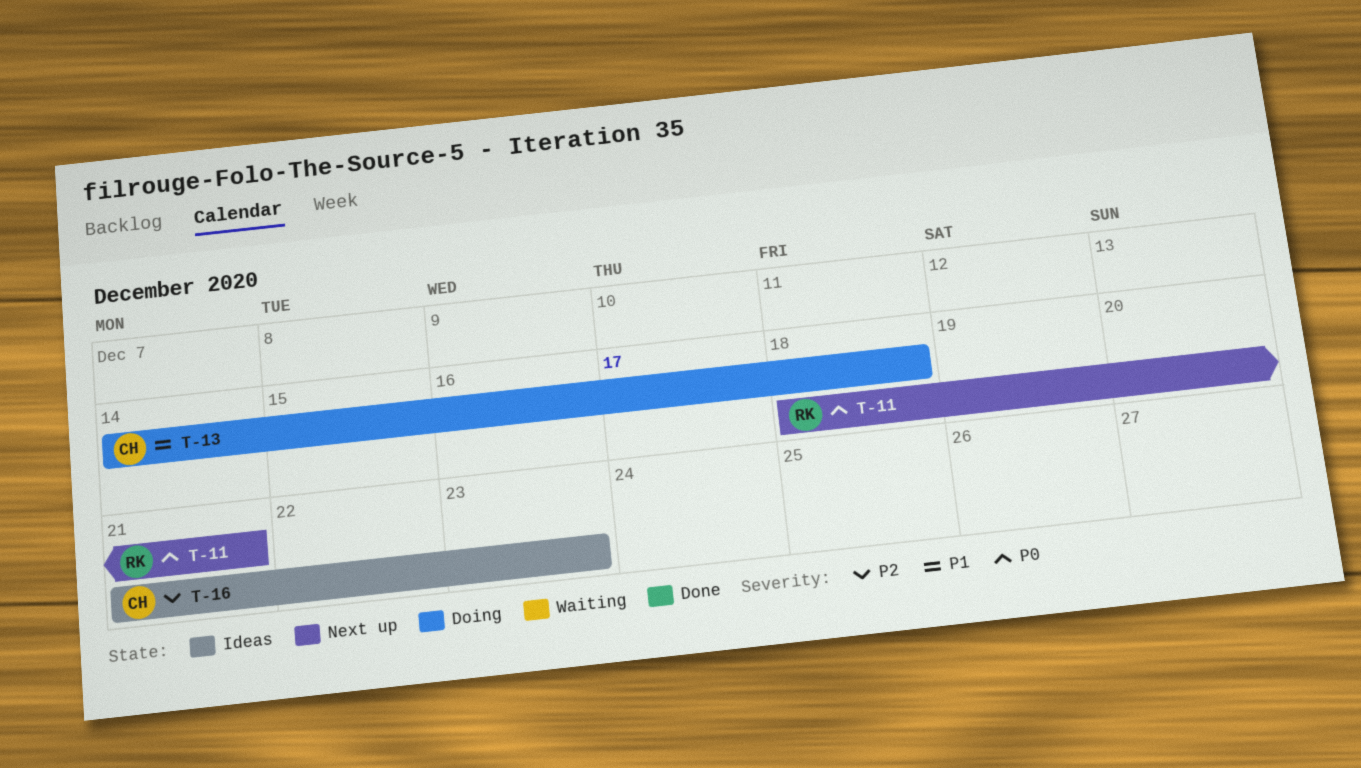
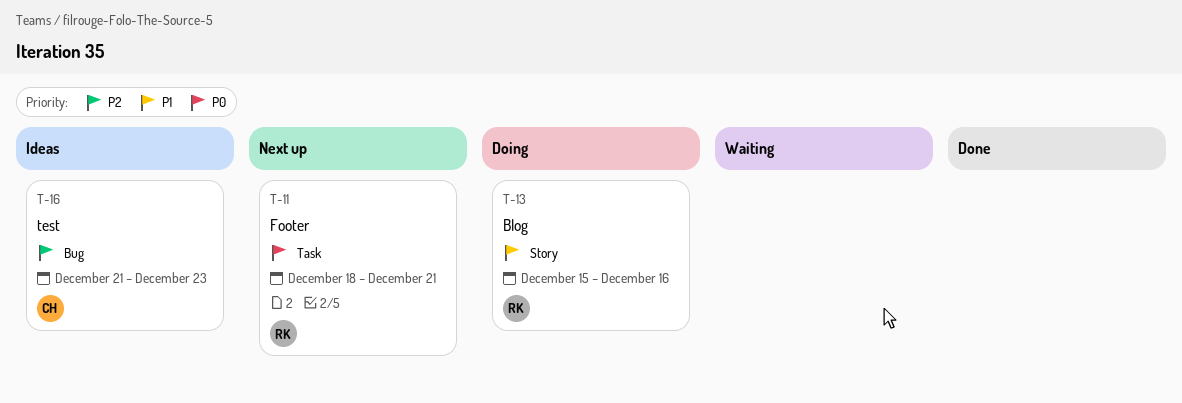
T-13, owner: CH -> RK
T-13, start: Dec 14 -> Dec 15
T-13, due: Dec 18 -> Dec 16

